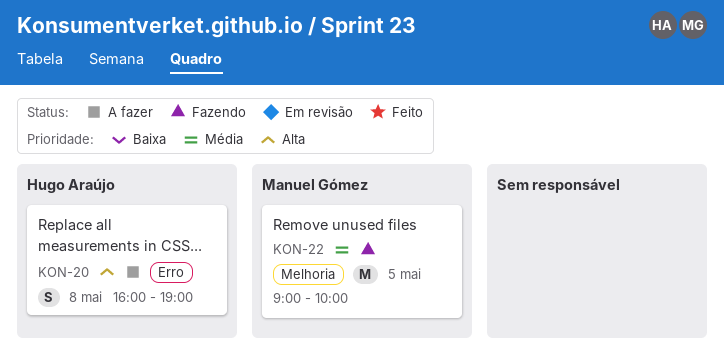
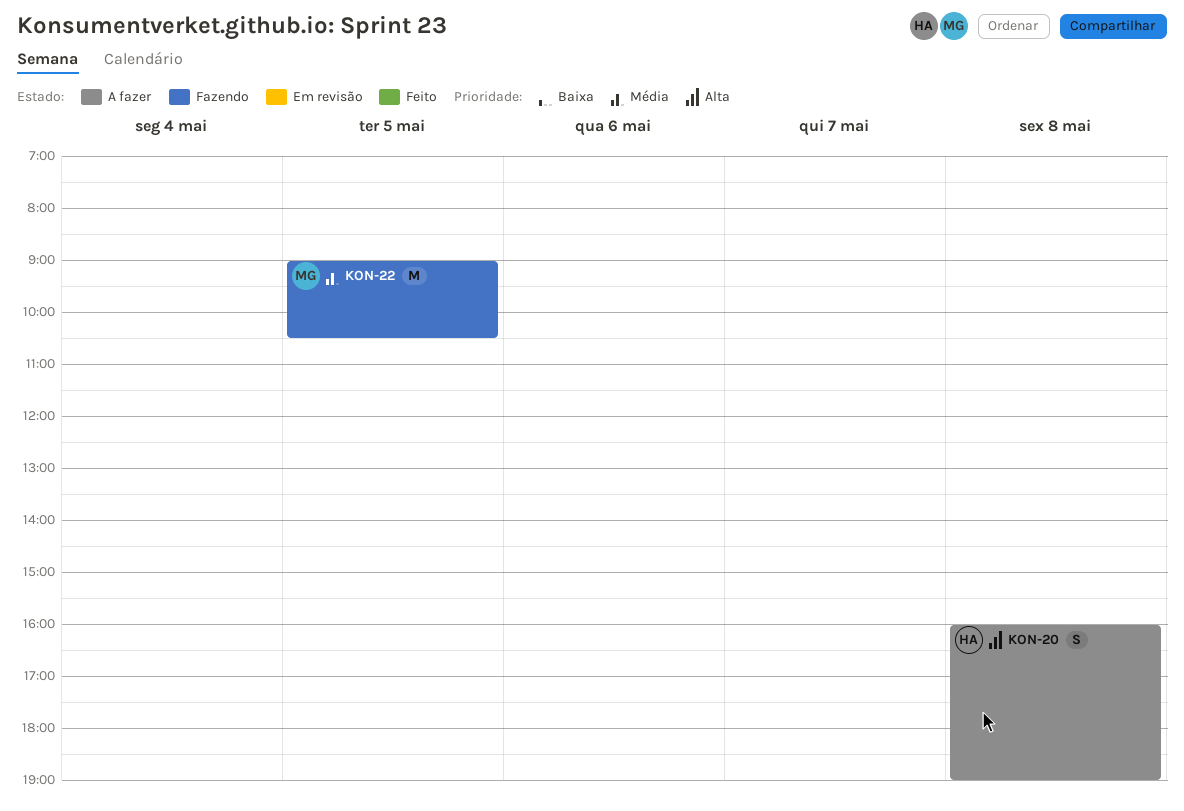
KON-22, ends: 10:00 -> 10:30

